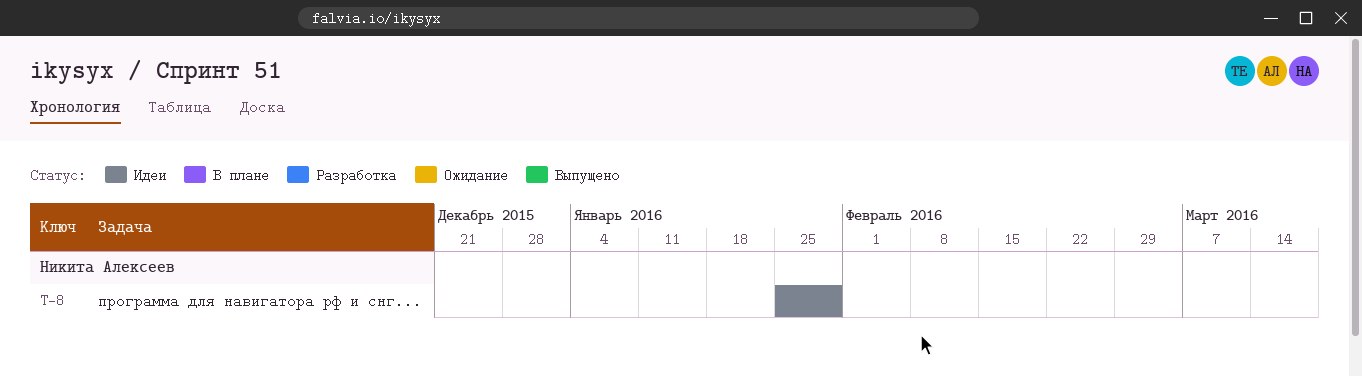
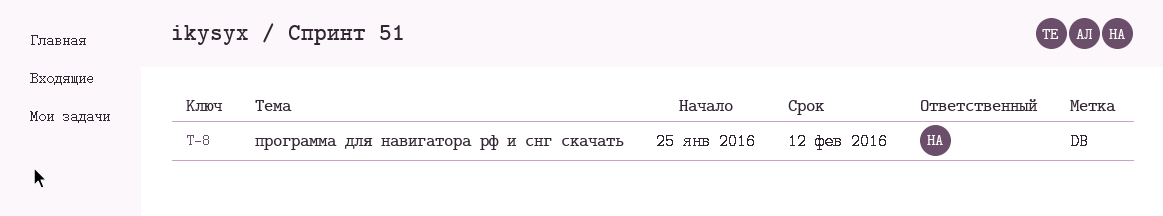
T-8, due: Jan 29 -> Feb 12

